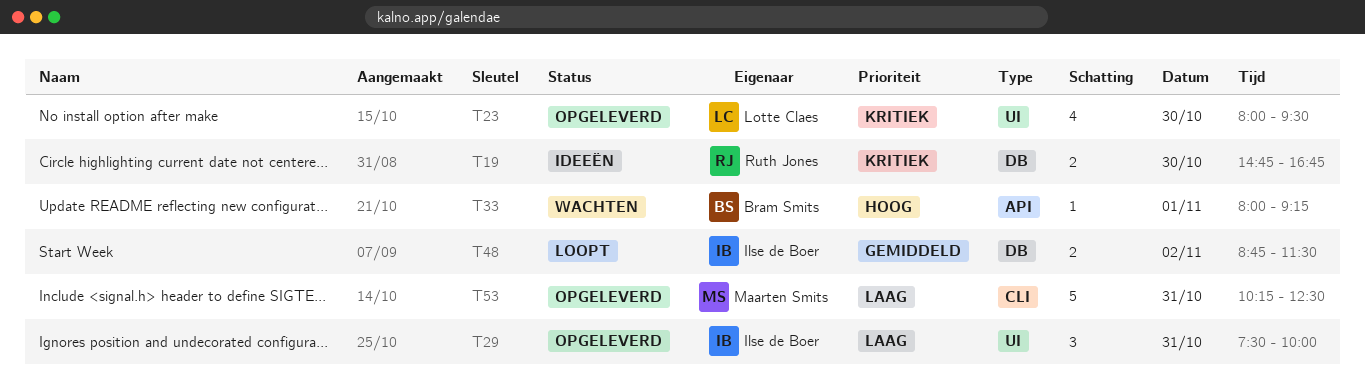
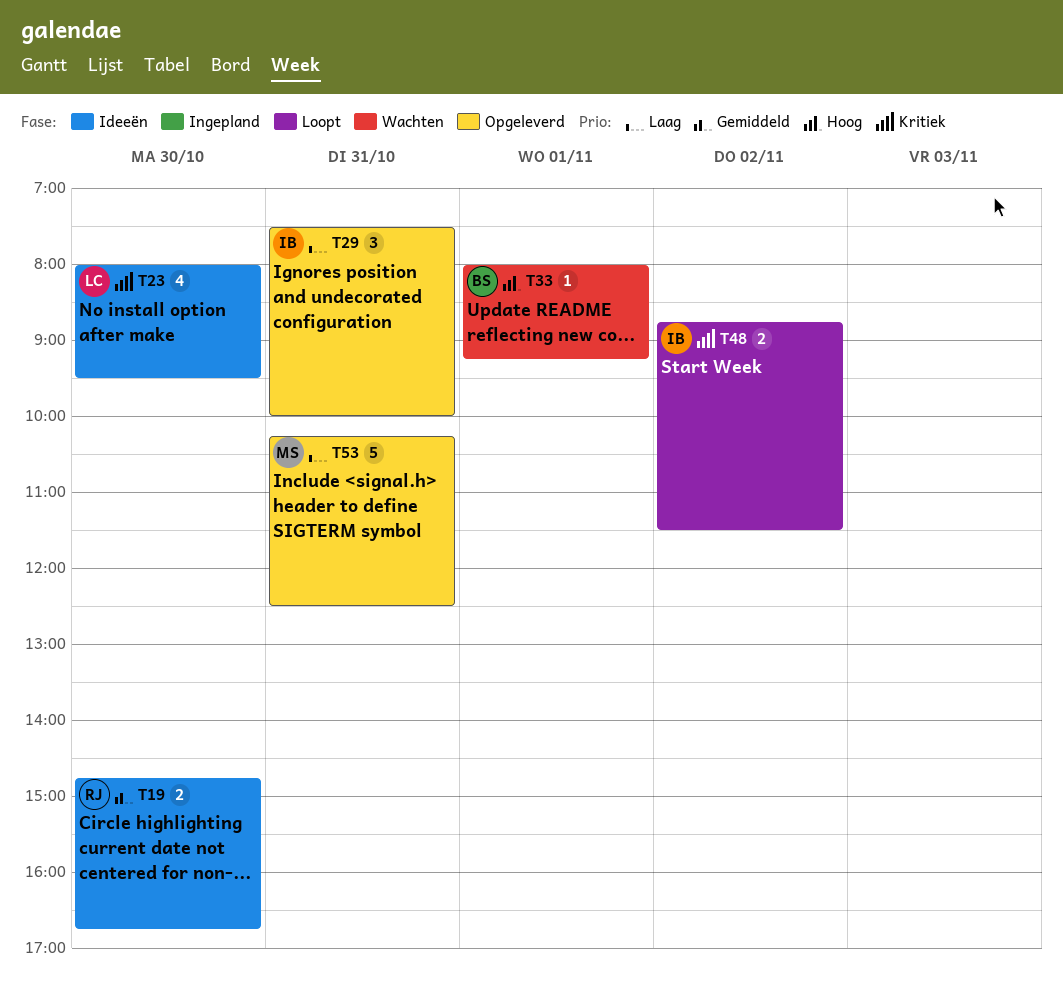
T19, priority: Kritiek -> Gemiddeld
T23, status: Opgeleverd -> Ideeën
T48, priority: Gemiddeld -> Kritiek

